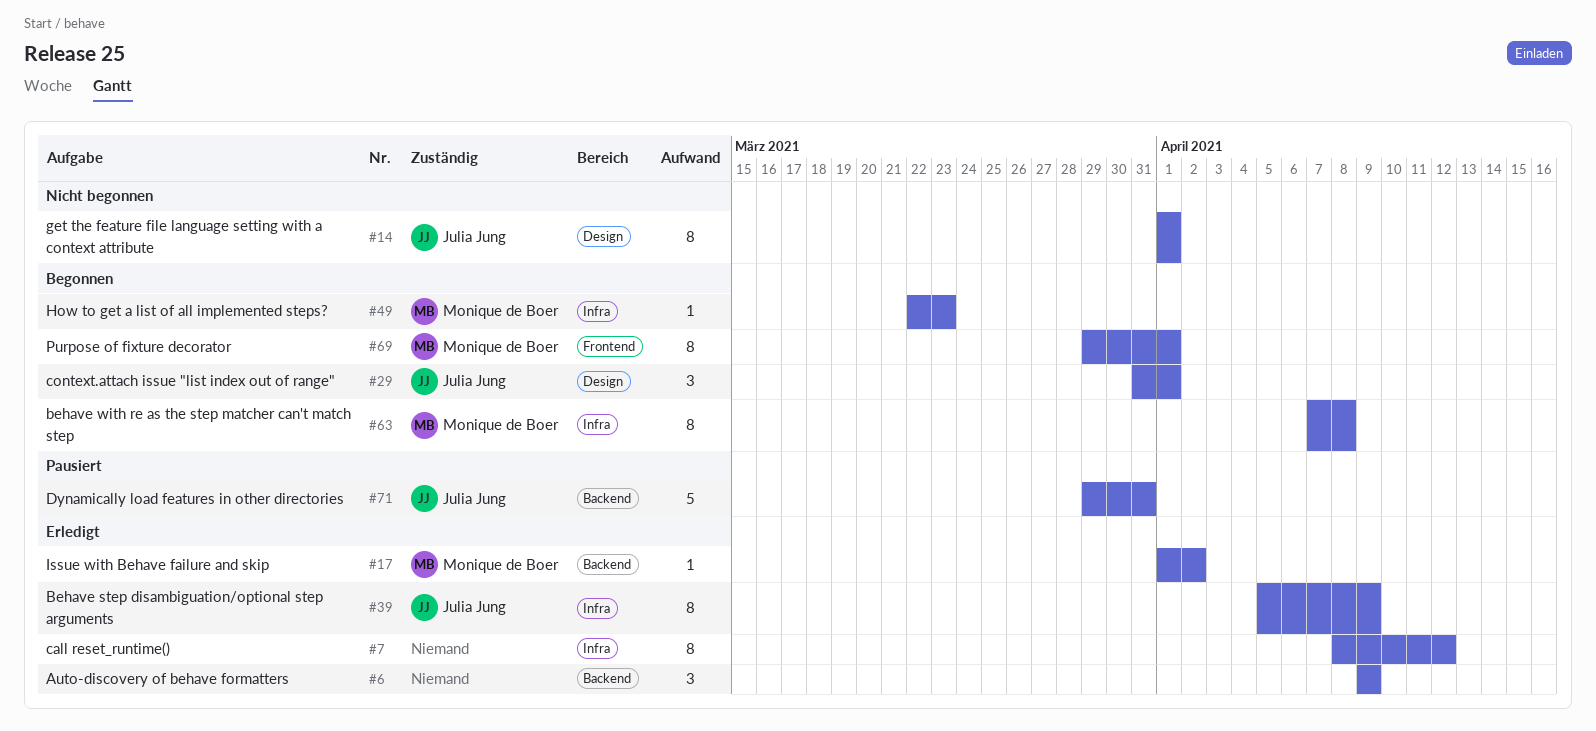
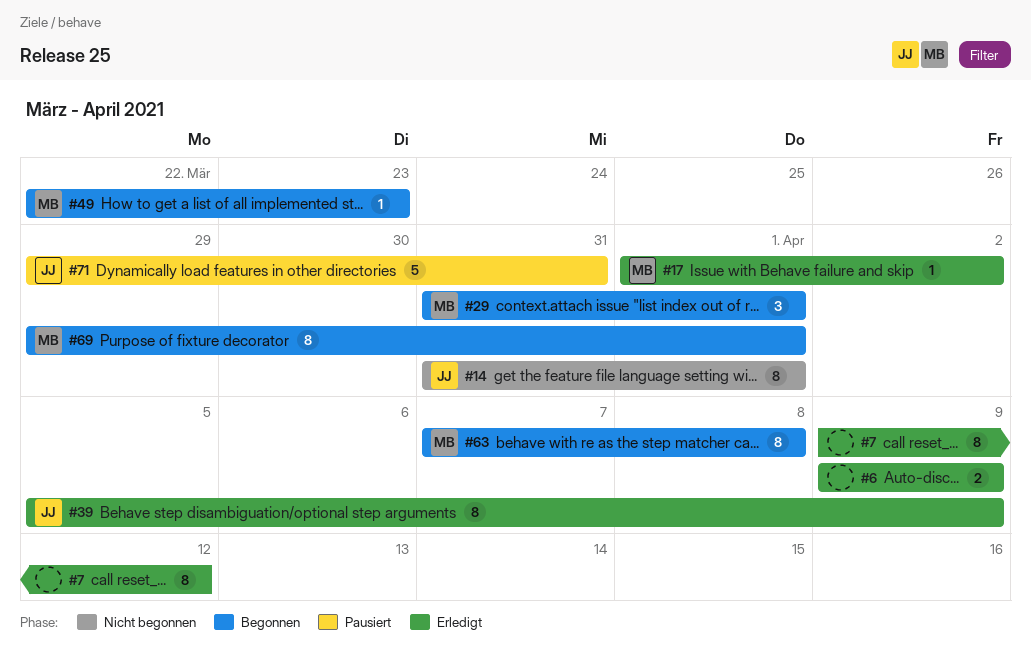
#6, estimate: 3 -> 2
#7, start: Apr 8 -> Apr 9
#14, start: Apr 1 -> Mar 31
#29, owner: Julia Jung -> Monique de Boer

